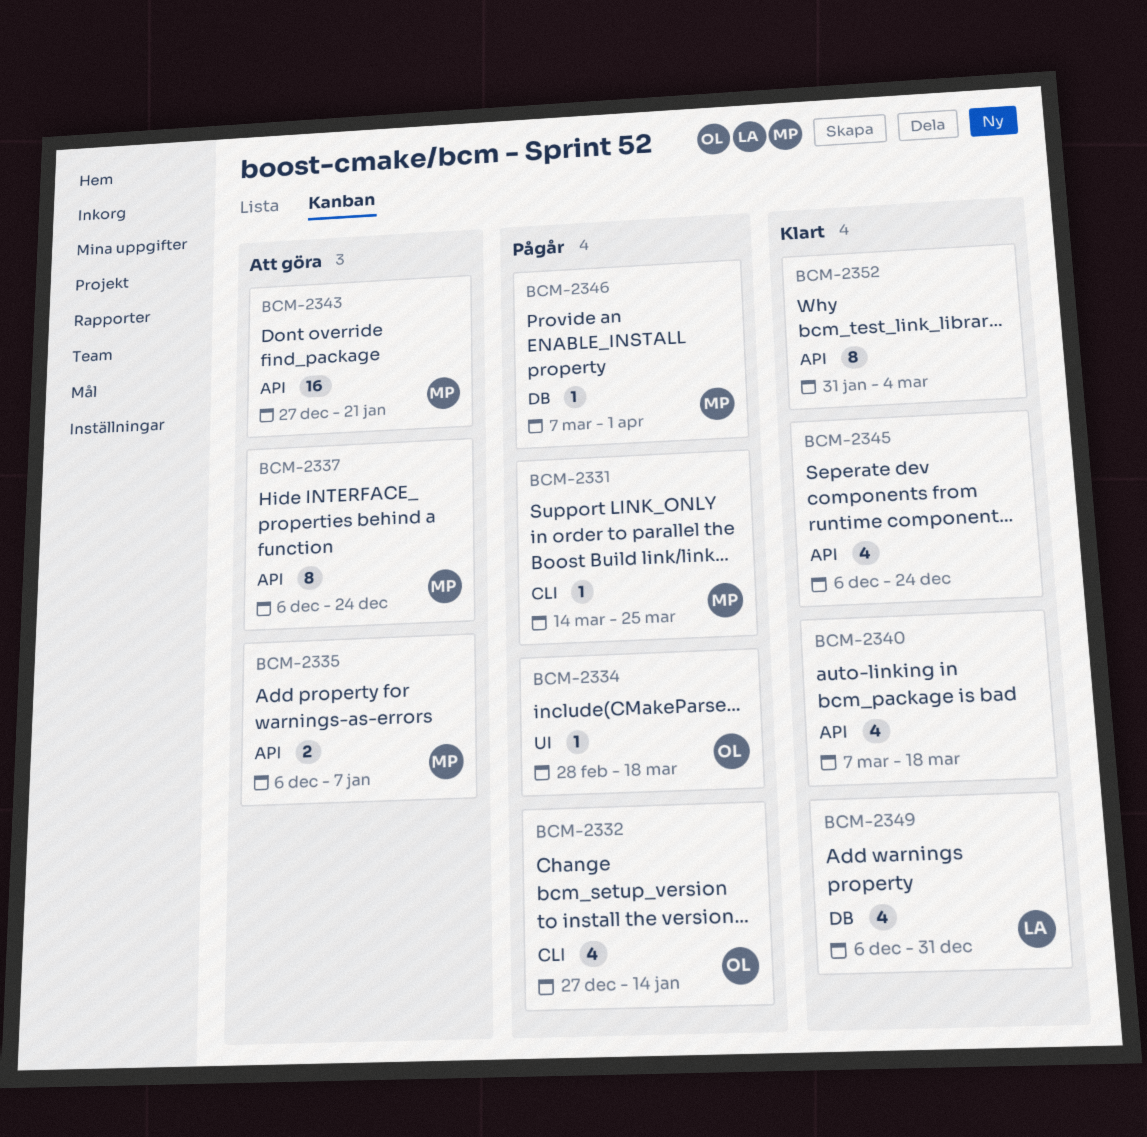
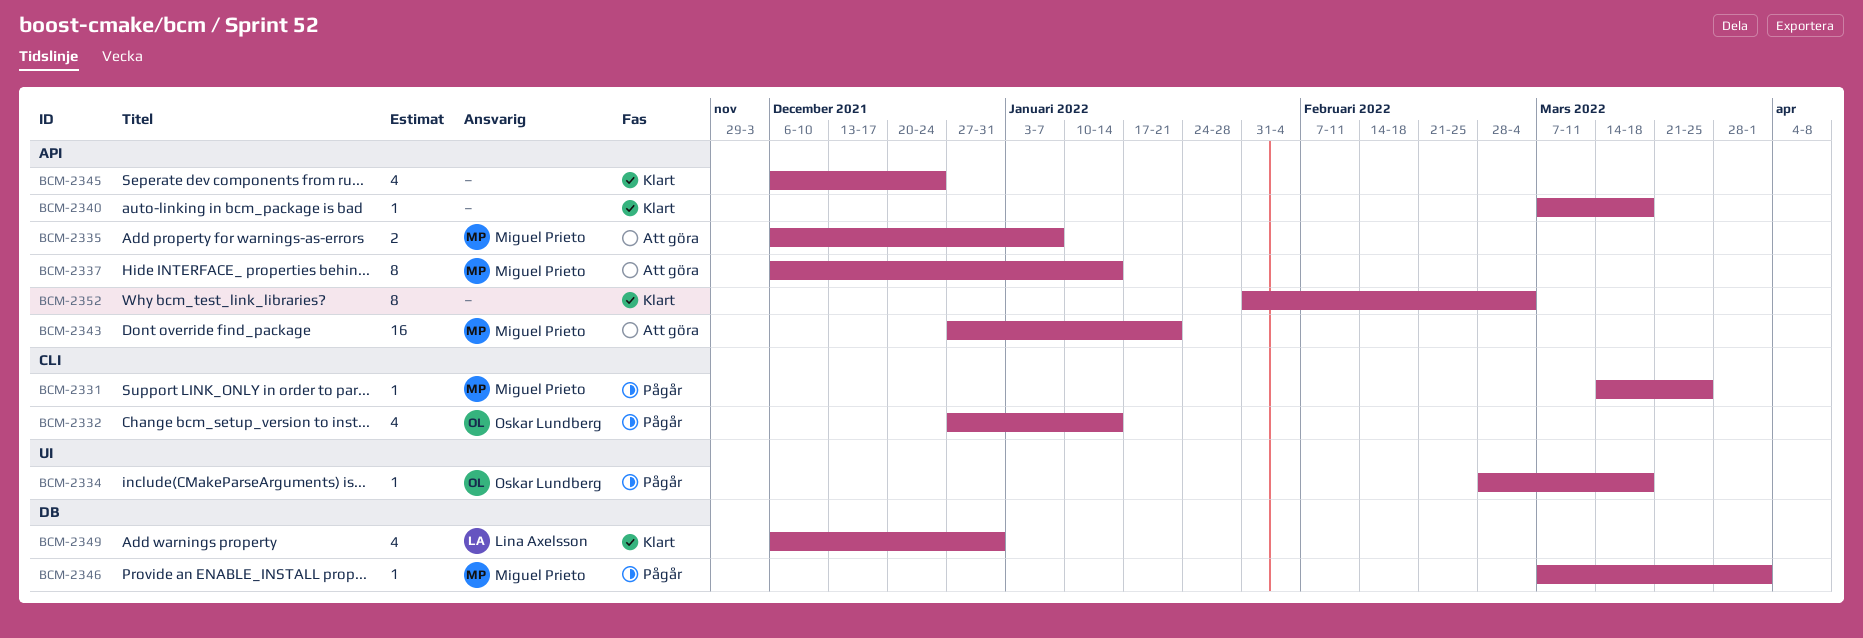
BCM-2337, due: Dec 24 -> Jan 14
BCM-2340, estimate: 4 -> 1

